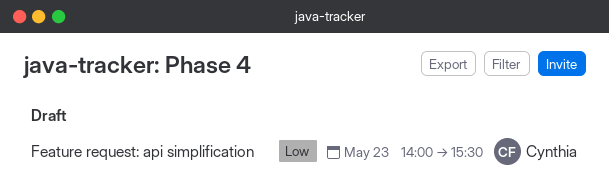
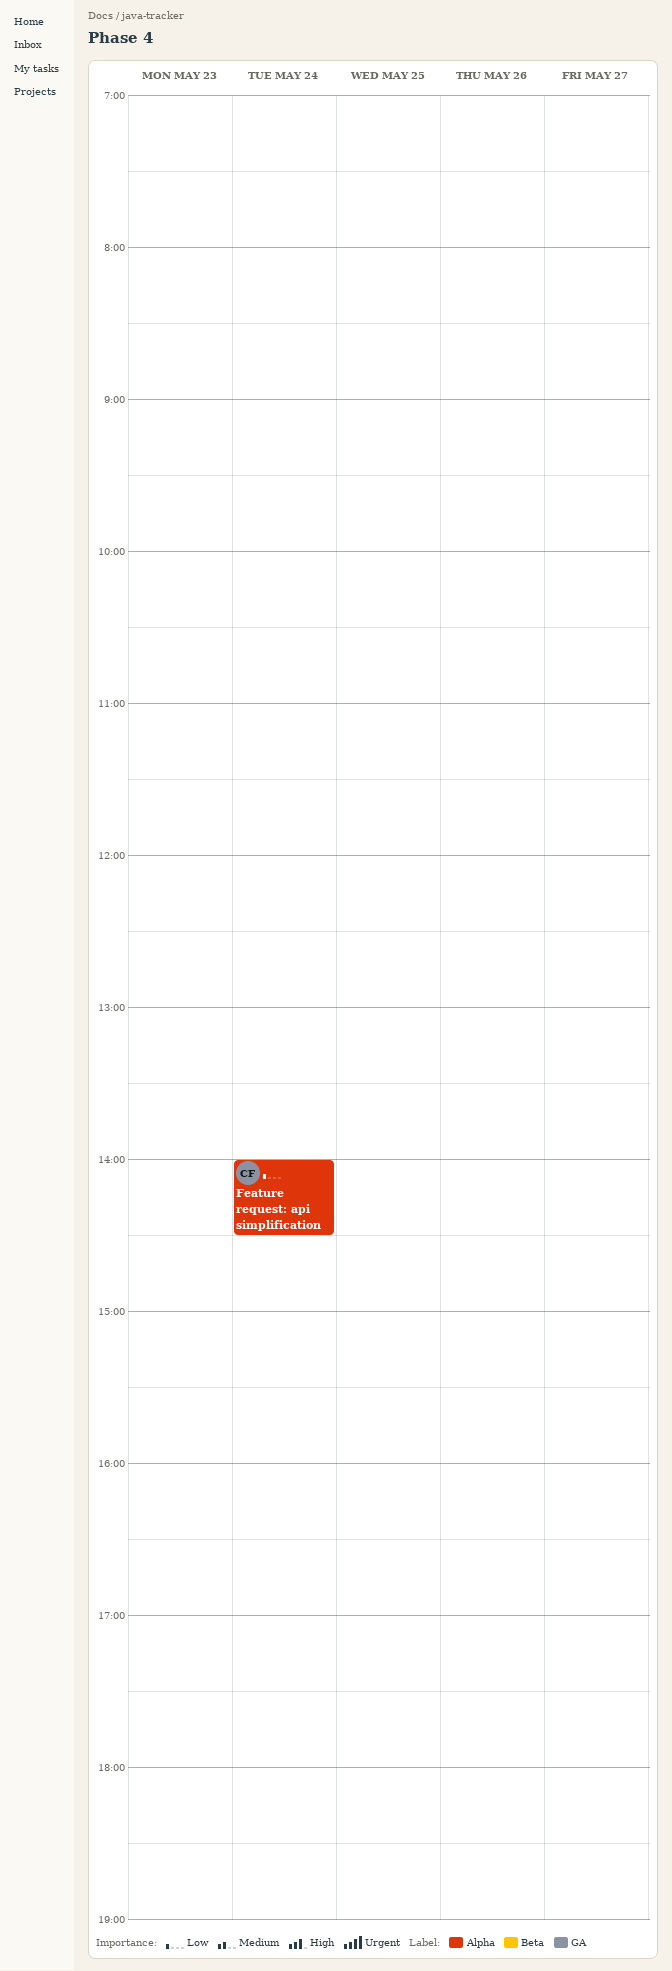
Feature request: api simplification, day: May 23 -> May 24
Feature request: api simplification, ends: 15:30 -> 14:30

